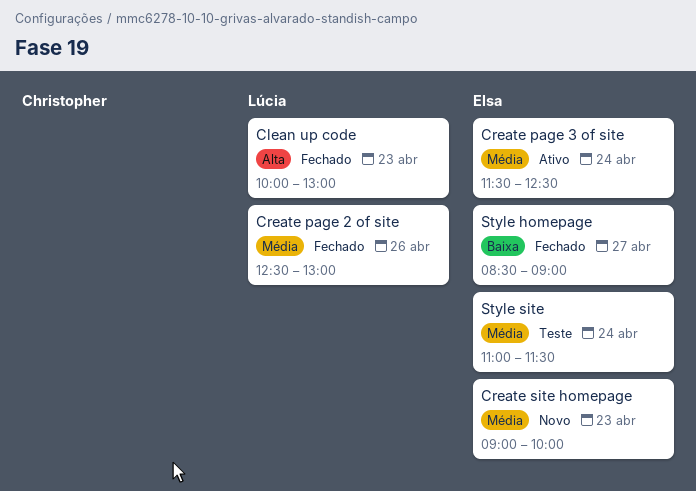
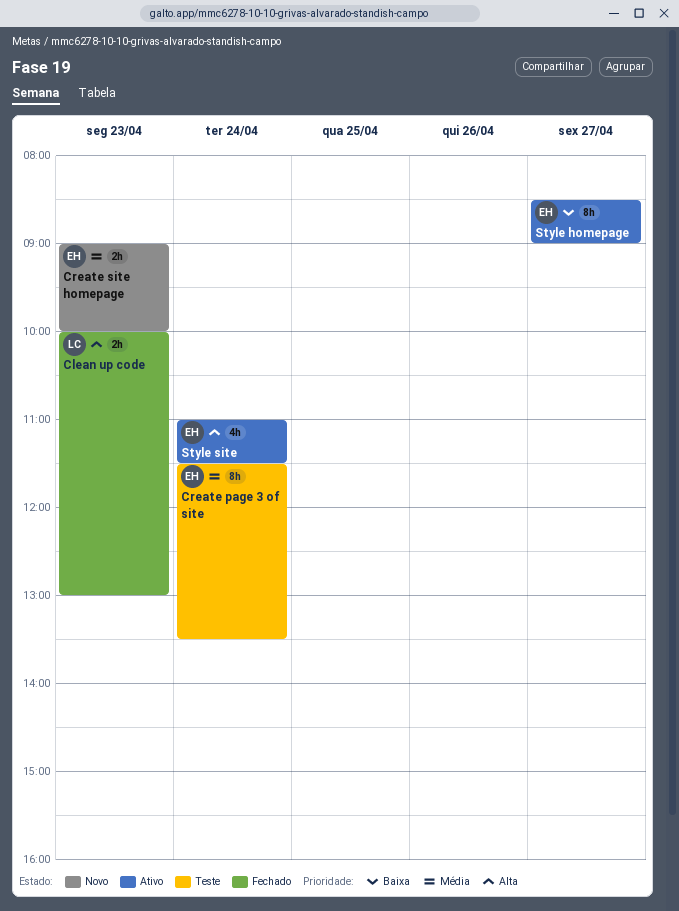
Create page 2 of site: present -> none
Create page 3 of site, status: Ativo -> Teste
Create page 3 of site, ends: 12:30 -> 13:30
Style homepage, status: Fechado -> Ativo
Style site, status: Teste -> Ativo
Style site, priority: Média -> Alta

